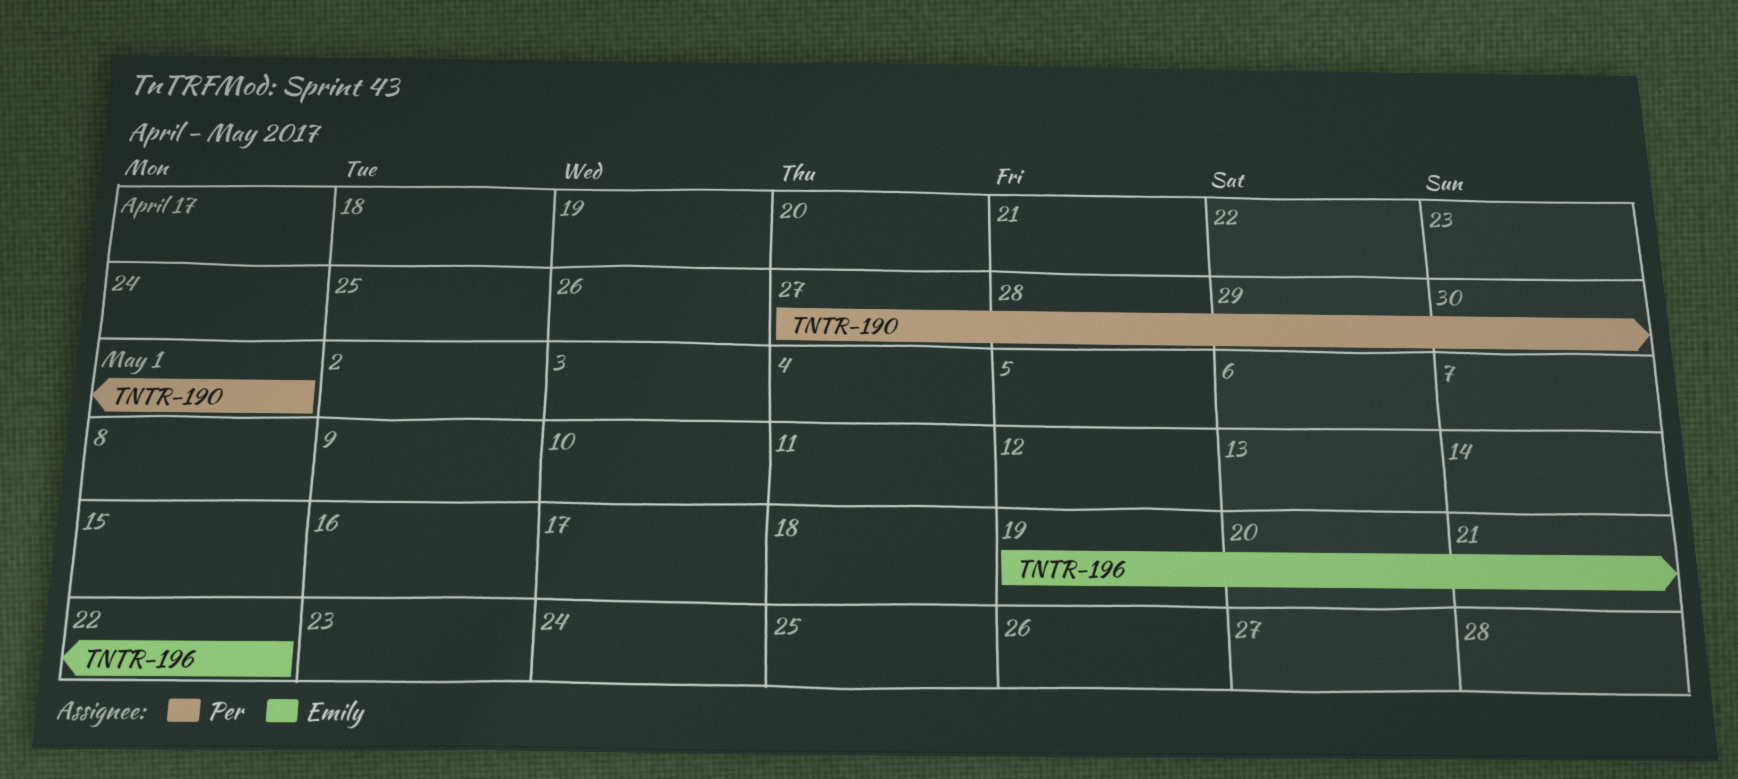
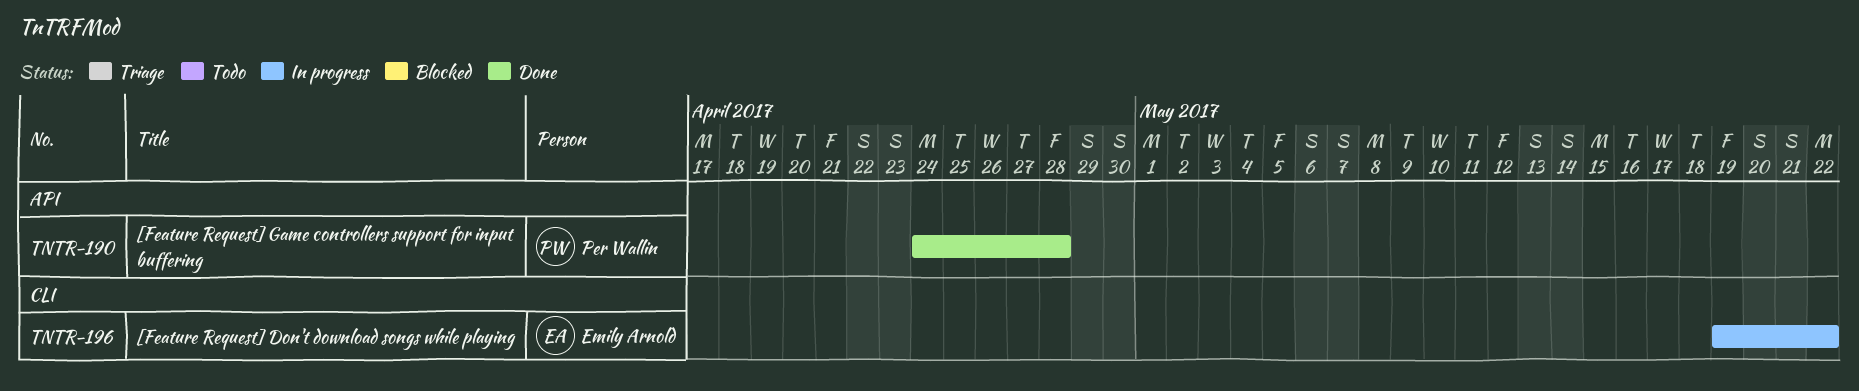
TNTR-190, start: Apr 27 -> Apr 24
TNTR-190, due: May 1 -> Apr 28

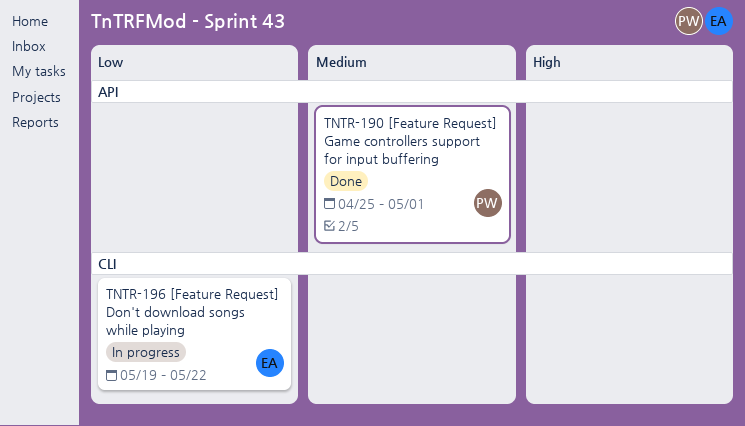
TNTR-190, start: Apr 24 -> Apr 25
TNTR-190, due: Apr 28 -> May 1

